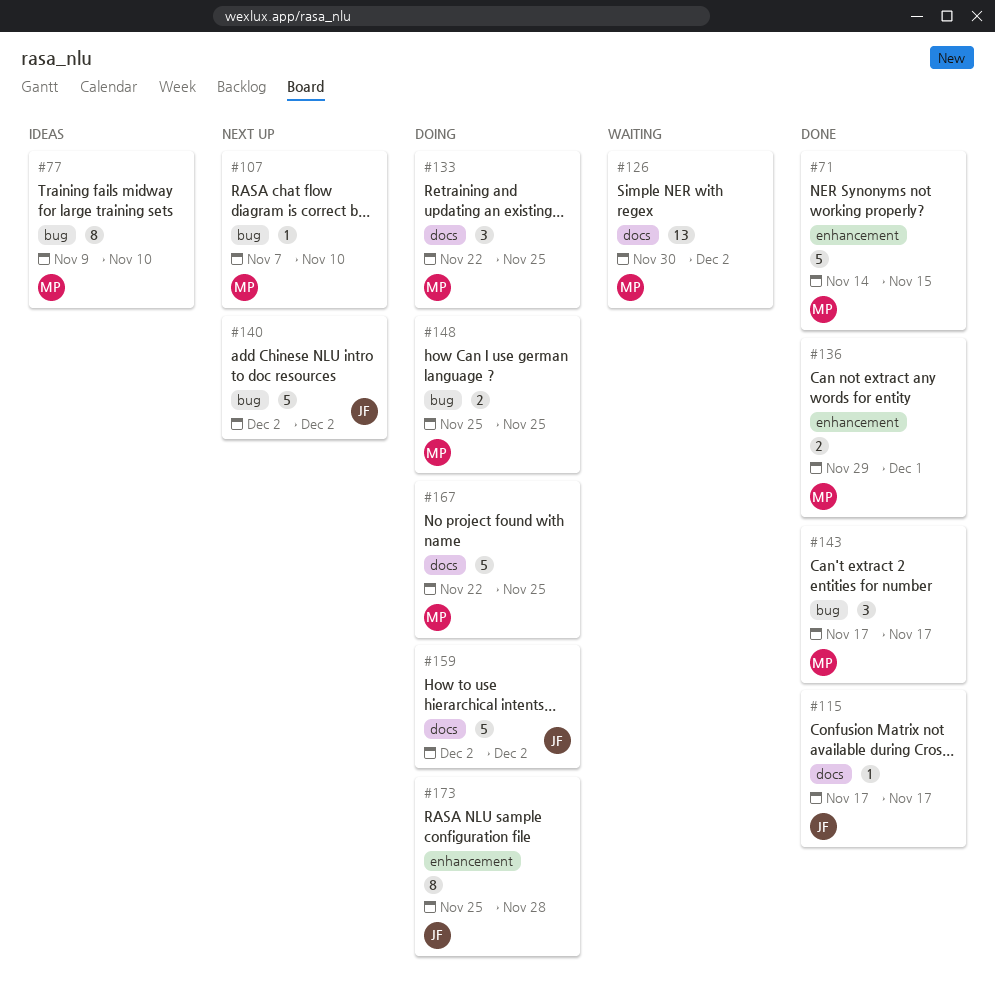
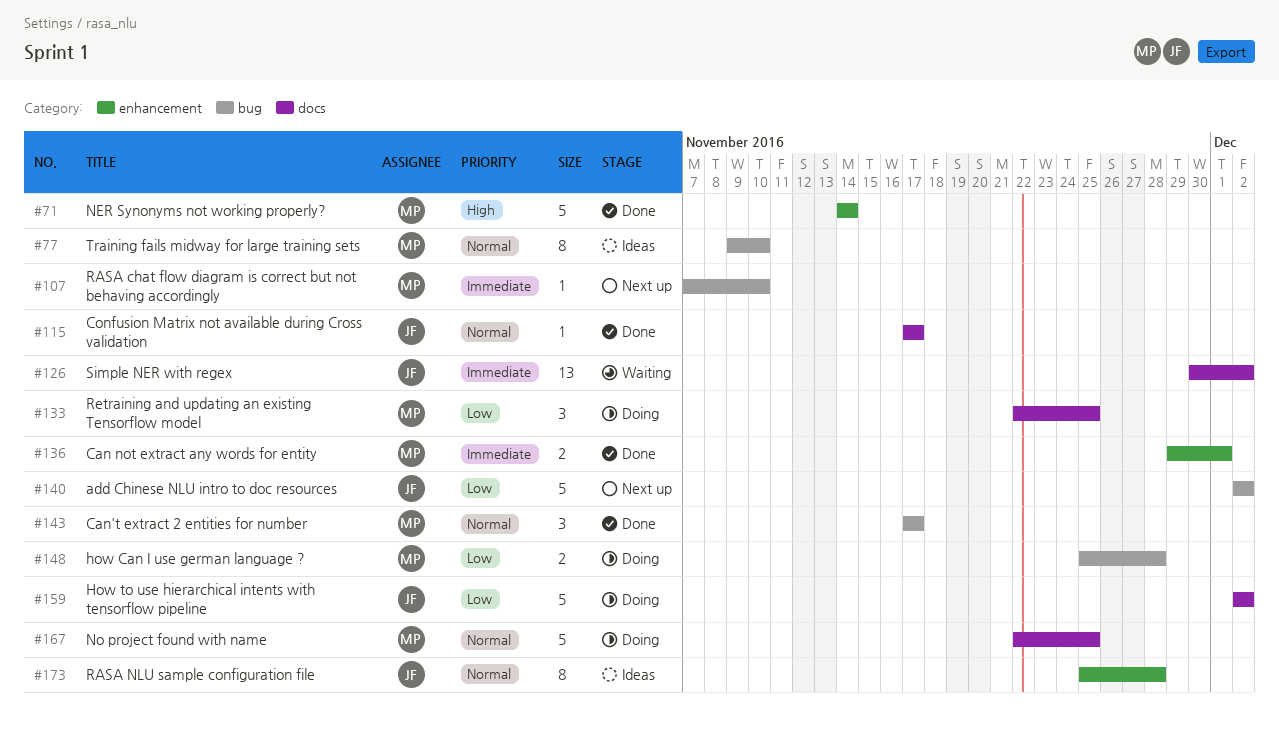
#71, due: Nov 15 -> Nov 14
#126, owner: MP -> JF
#148, due: Nov 25 -> Nov 28
#173, status: Doing -> Ideas

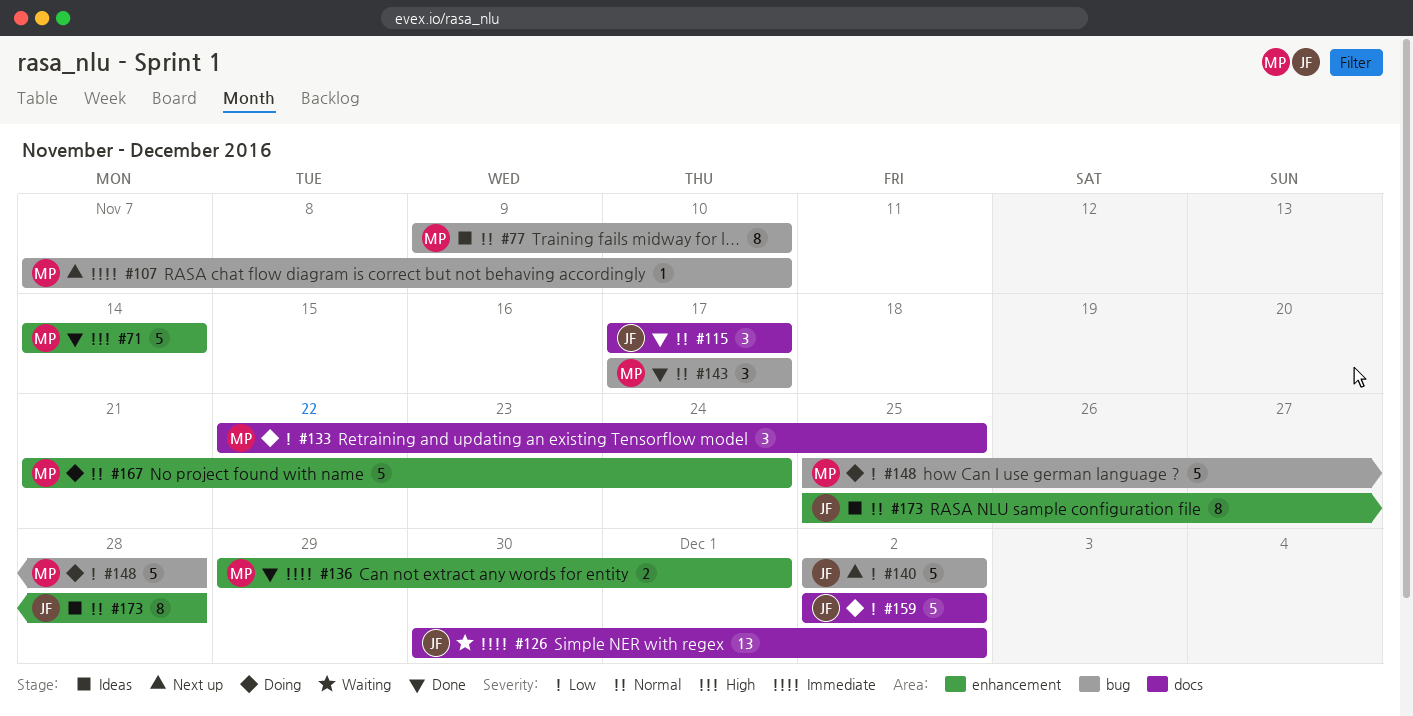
#115, estimate: 1 -> 3
#148, estimate: 2 -> 5
#167, label: docs -> enhancement
#167, start: Nov 22 -> Nov 21
#167, due: Nov 25 -> Nov 24

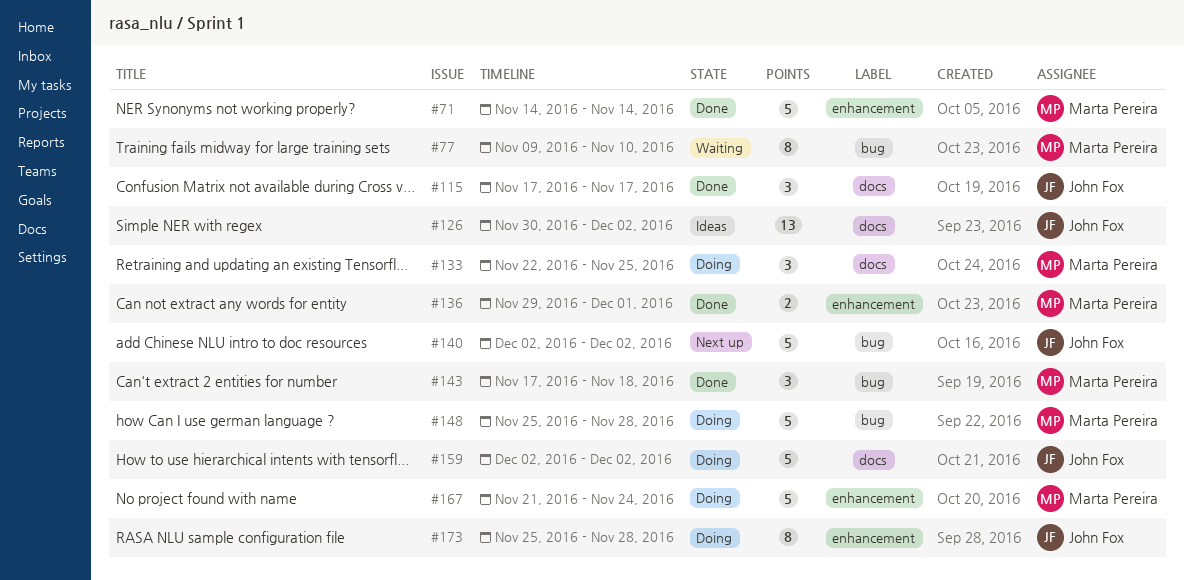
#77, status: Ideas -> Waiting
#107: present -> none
#126, status: Waiting -> Ideas
#143, due: Nov 17 -> Nov 18
#173, status: Ideas -> Doing

